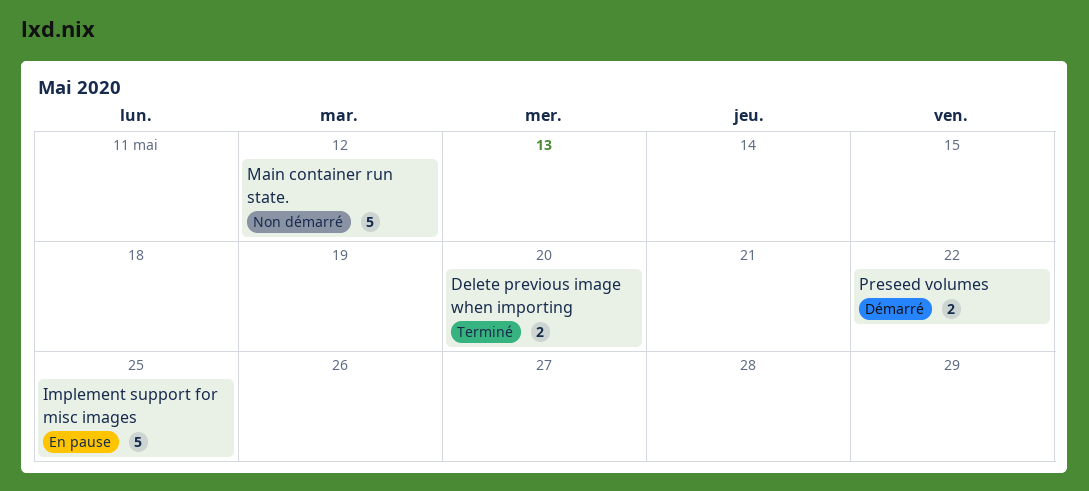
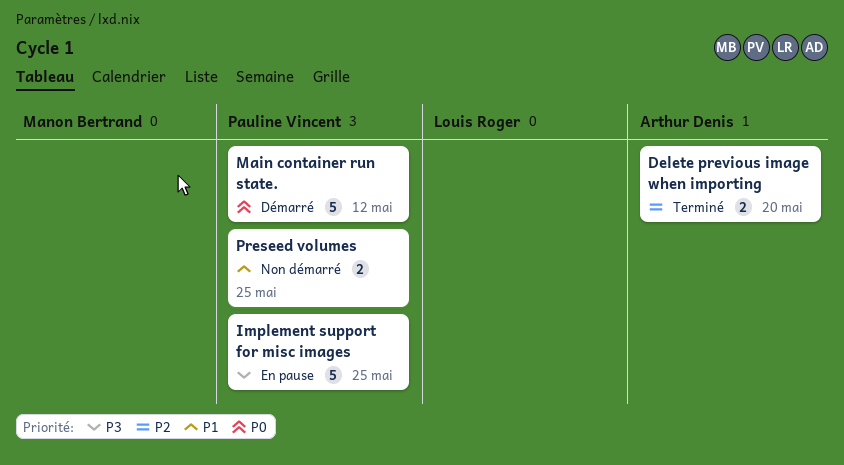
Main container run state., status: Non démarré -> Démarré
Preseed volumes, status: Démarré -> Non démarré
Preseed volumes, due: May 22 -> May 25

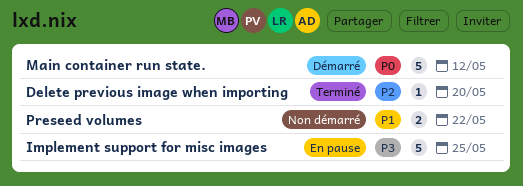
Delete previous image when importing, estimate: 2 -> 1
Preseed volumes, due: May 25 -> May 22

